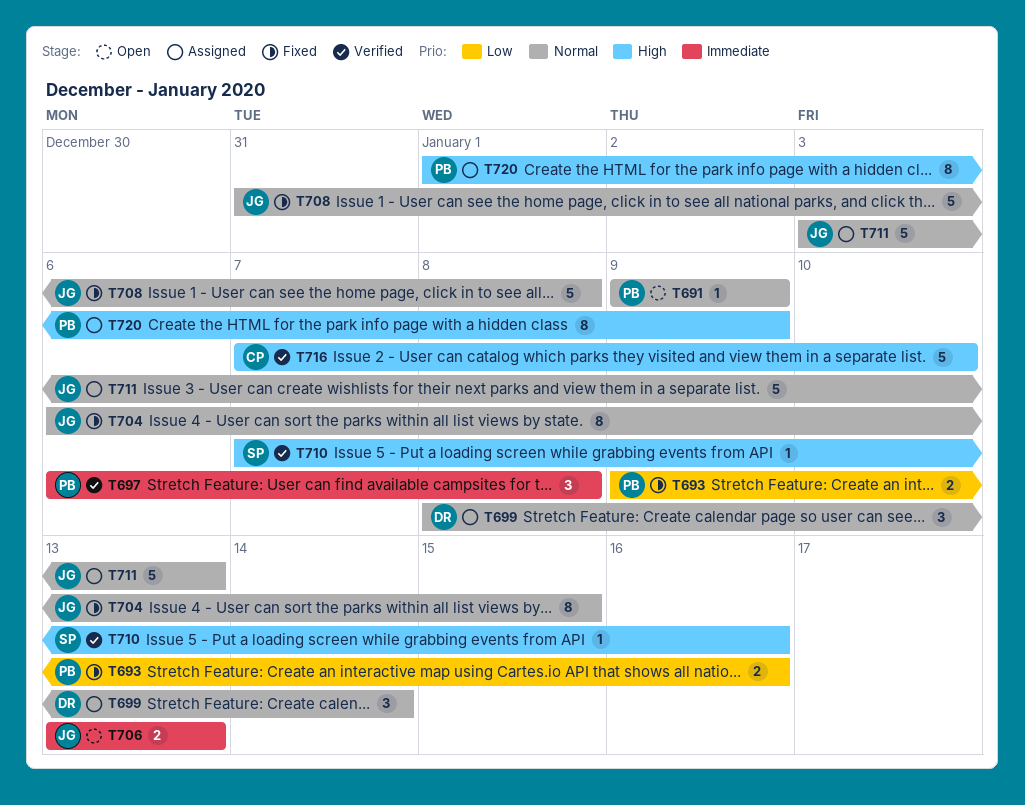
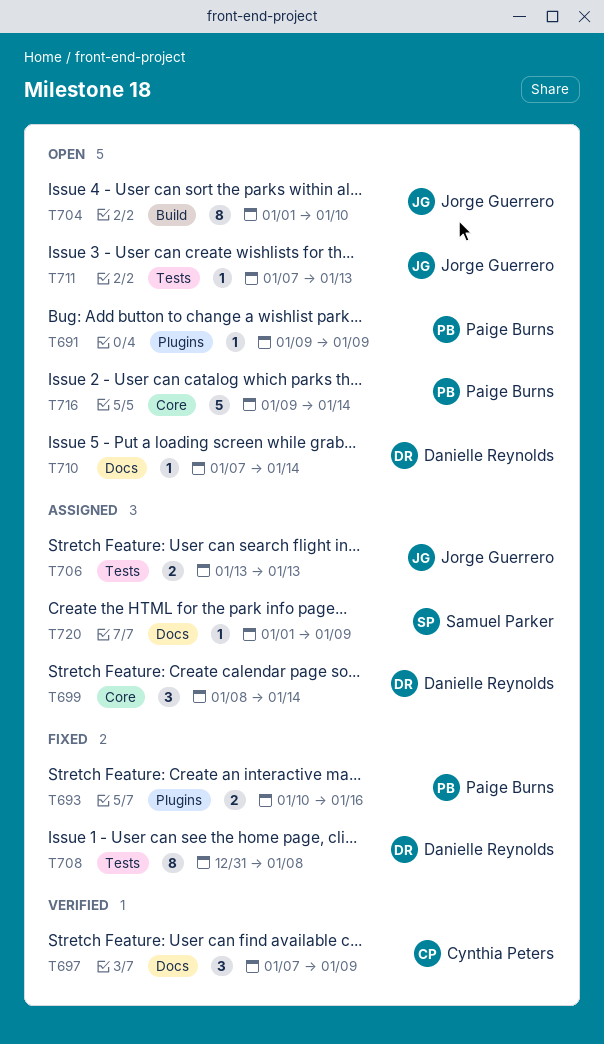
T693, start: Jan 9 -> Jan 10
T697, owner: Paige Burns -> Cynthia Peters
T697, start: Jan 6 -> Jan 7
T697, due: Jan 8 -> Jan 9
T704, status: Fixed -> Open
T704, start: Jan 6 -> Jan 1
T704, due: Jan 15 -> Jan 10
T706, status: Open -> Assigned
T708, owner: Jorge Guerrero -> Danielle Reynolds
T708, estimate: 5 -> 8
T710, status: Verified -> Open
T710, owner: Samuel Parker -> Danielle Reynolds
T710, due: Jan 16 -> Jan 14
T711, status: Assigned -> Open
T711, estimate: 5 -> 1
T711, start: Jan 3 -> Jan 7
T716, status: Verified -> Open
T716, owner: Cynthia Peters -> Paige Burns
T716, start: Jan 7 -> Jan 9
T716, due: Jan 10 -> Jan 14
T720, owner: Paige Burns -> Samuel Parker
T720, estimate: 8 -> 1

